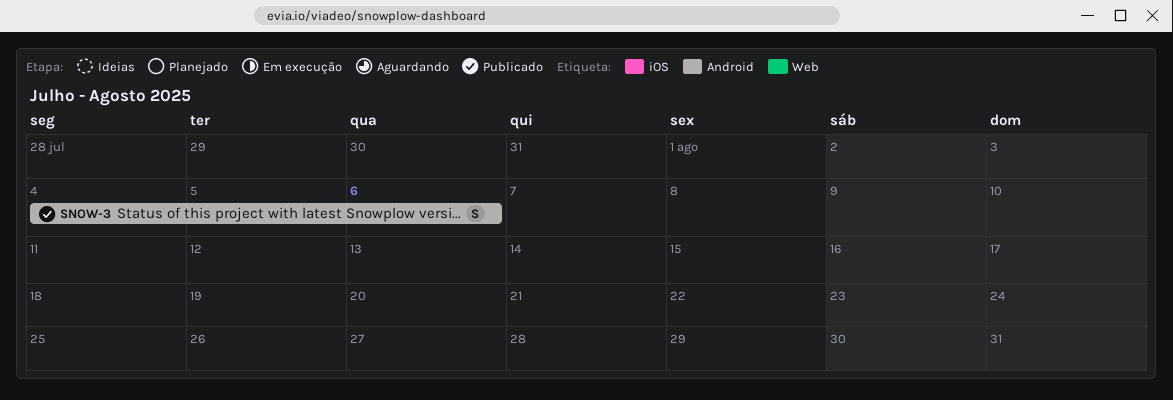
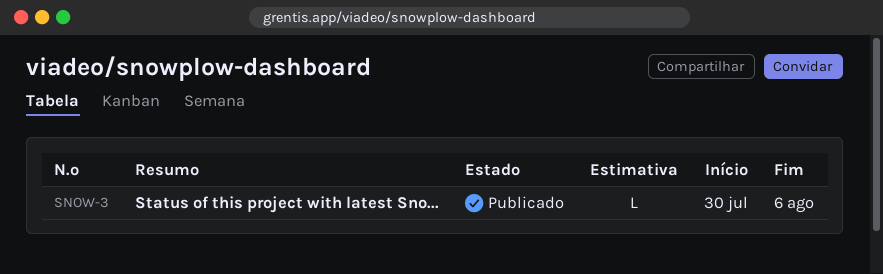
SNOW-3, estimate: S -> L
SNOW-3, start: Aug 4 -> Jul 30

